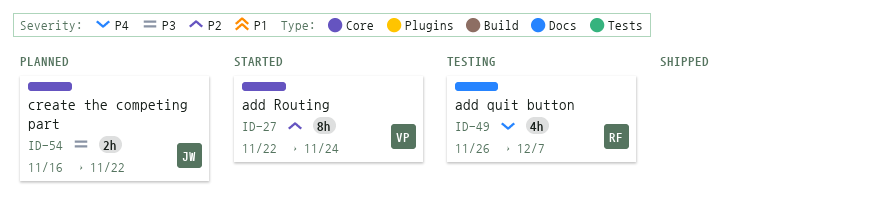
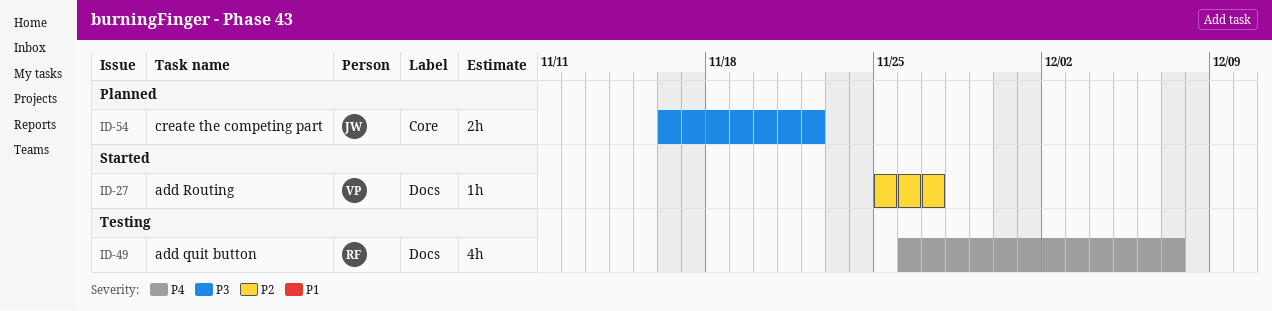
ID-27, label: Core -> Docs
ID-27, estimate: 8h -> 1h
ID-27, start: Nov 22 -> Nov 25
ID-27, due: Nov 24 -> Nov 27

